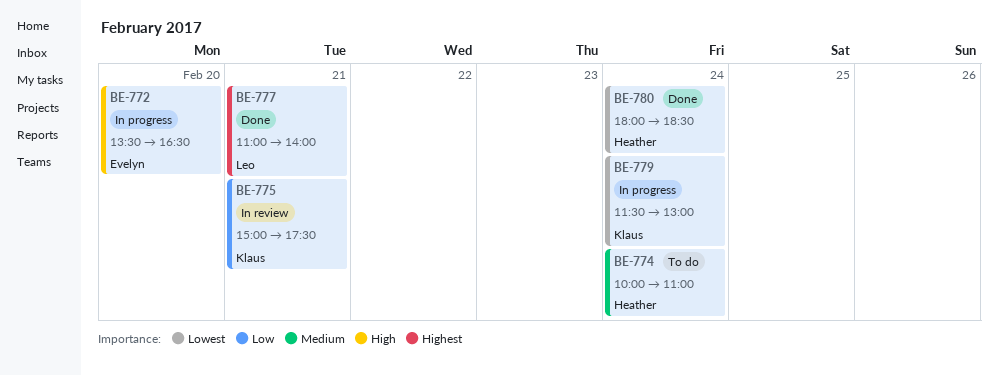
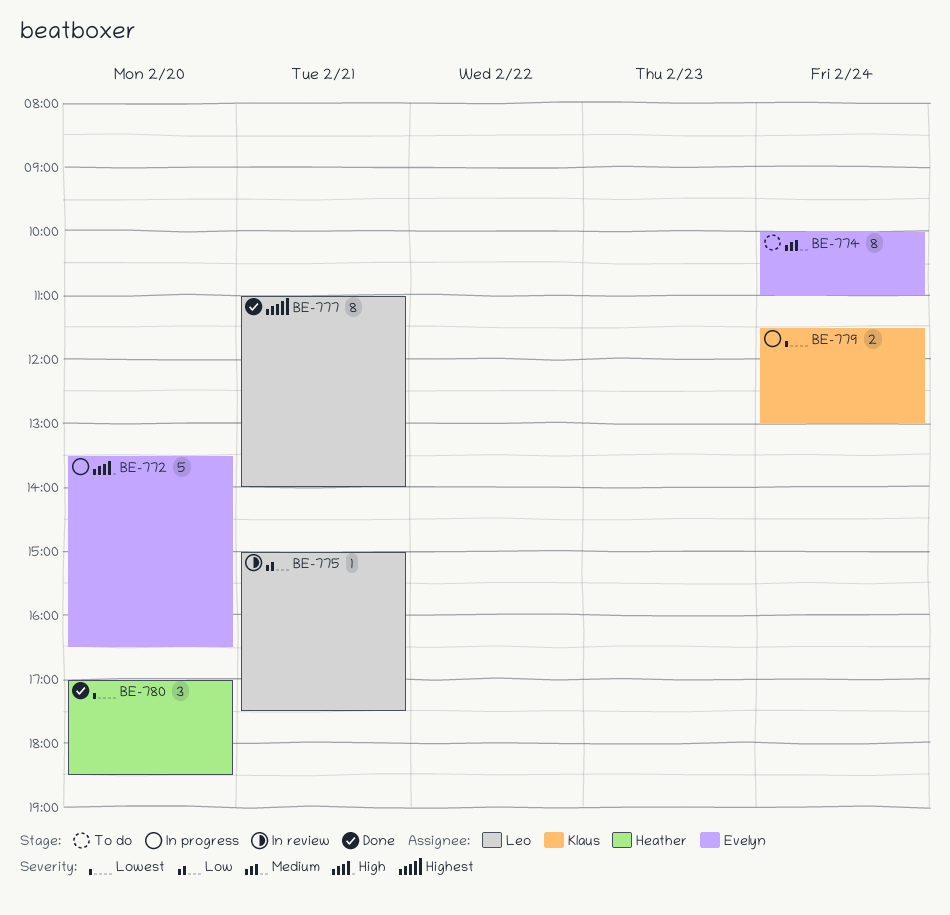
BE-774, owner: Heather -> Evelyn
BE-775, owner: Klaus -> Leo
BE-780, day: Feb 24 -> Feb 20
BE-780, begins: 18:00 -> 17:00

